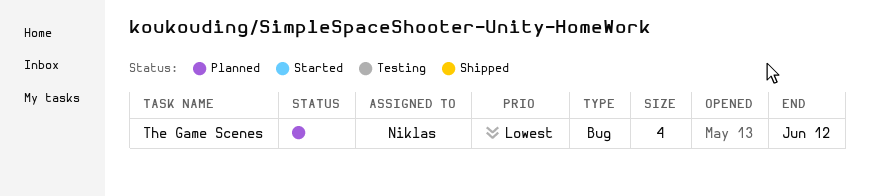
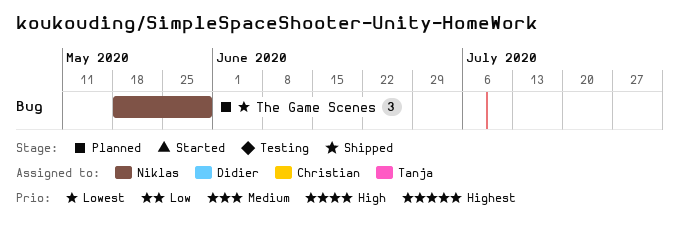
The Game Scenes, estimate: 4 -> 3
The Game Scenes, due: Jun 12 -> May 29

